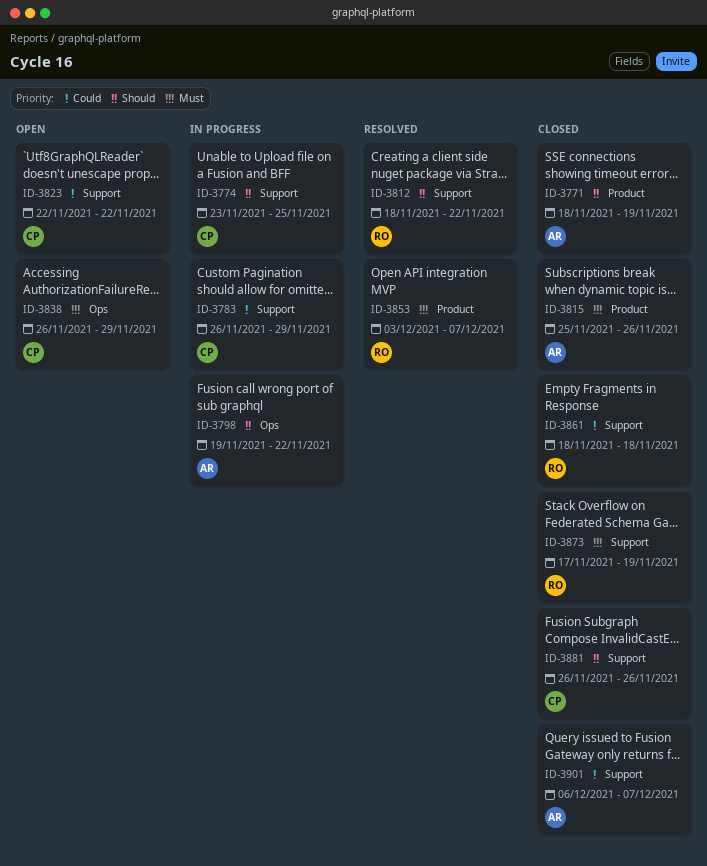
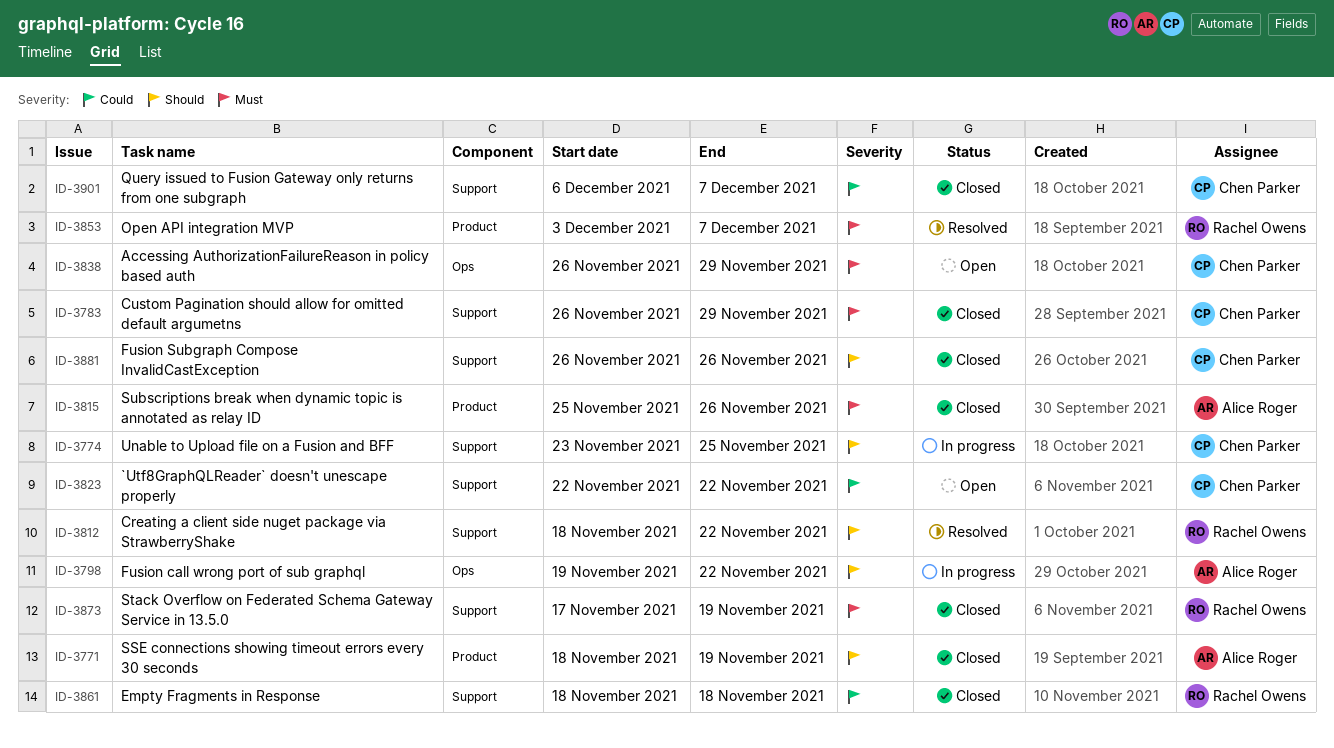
ID-3783, status: In progress -> Closed
ID-3783, priority: Could -> Must
ID-3901, owner: Alice Roger -> Chen Parker

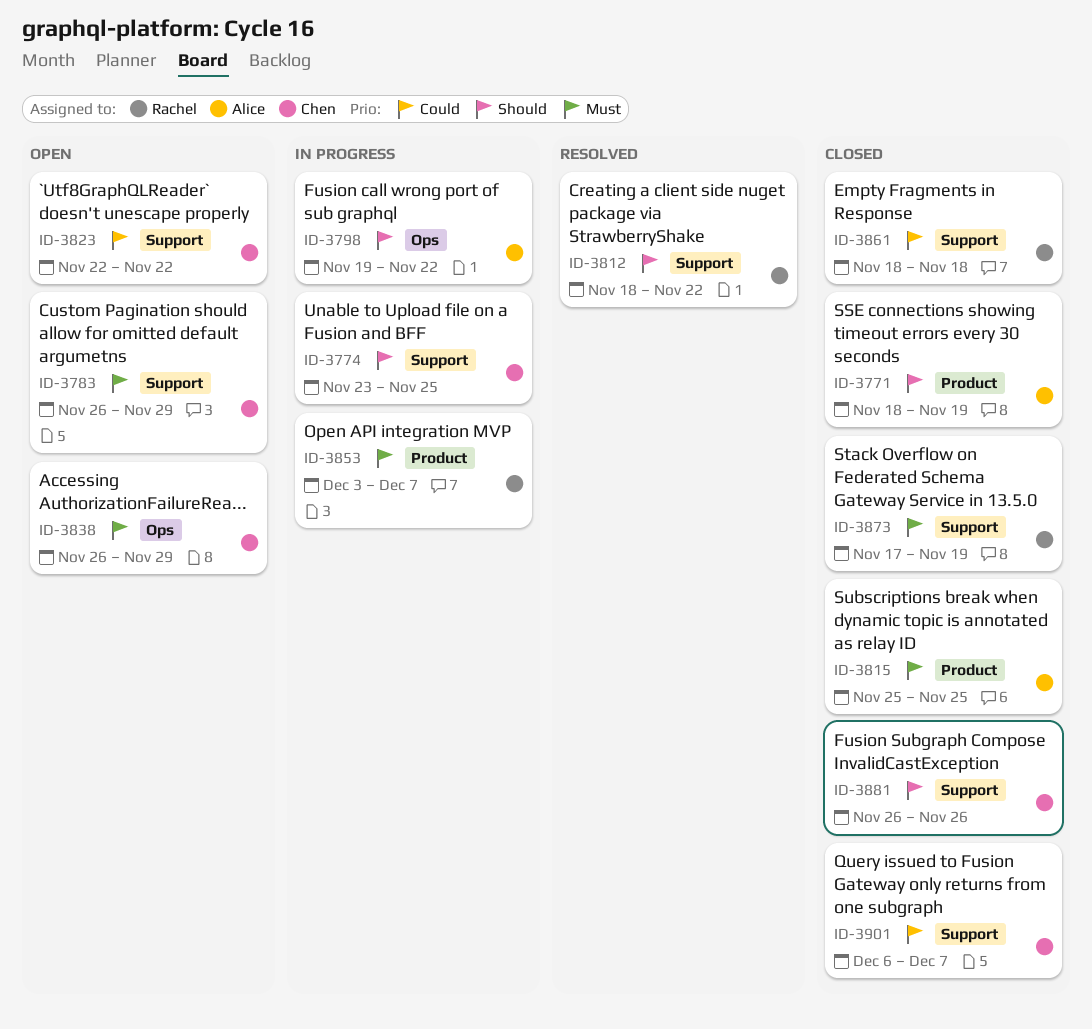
ID-3783, status: Closed -> Open
ID-3815, due: Nov 26 -> Nov 25
ID-3853, status: Resolved -> In progress

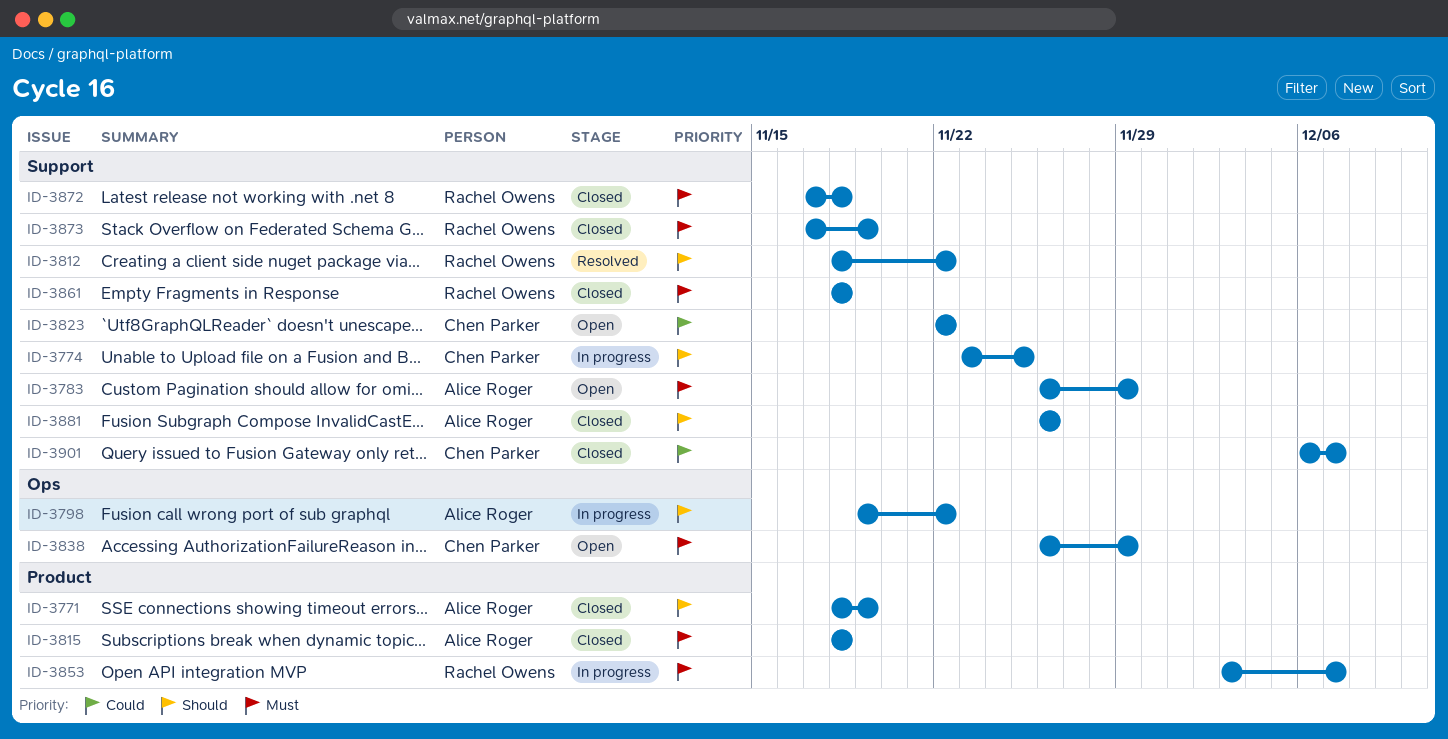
ID-3783, owner: Chen Parker -> Alice Roger
ID-3815, start: Nov 25 -> Nov 18
ID-3815, due: Nov 25 -> Nov 18
ID-3861, priority: Could -> Must
ID-3872: none -> present
ID-3881, owner: Chen Parker -> Alice Roger

